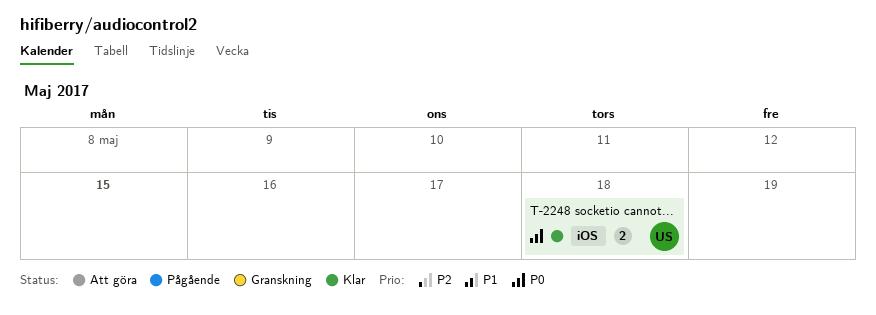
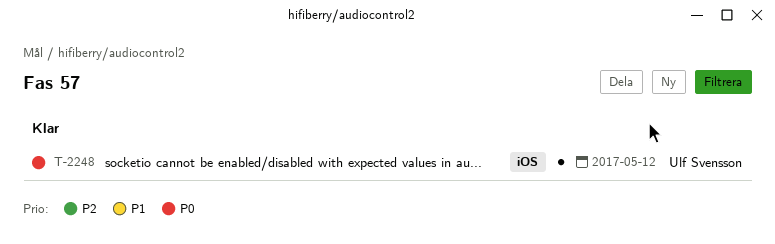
T-2248, estimate: 2 -> 1
T-2248, due: May 18 -> May 12

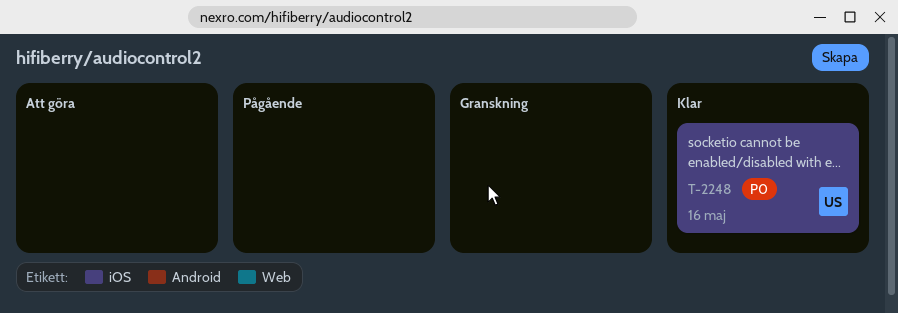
T-2248, due: May 12 -> May 16

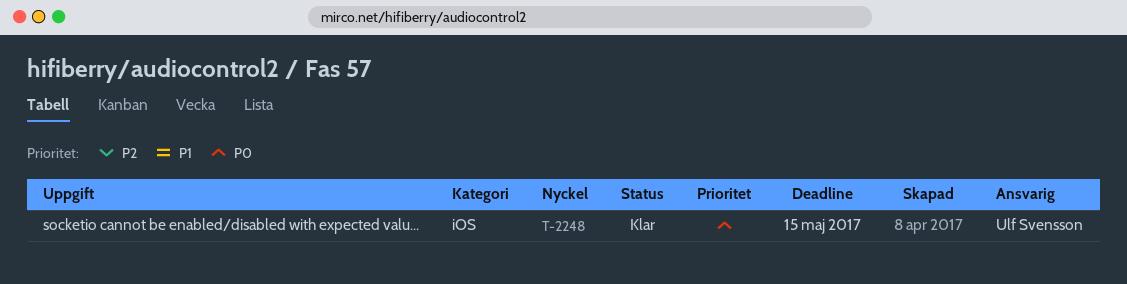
T-2248, due: May 16 -> May 15

